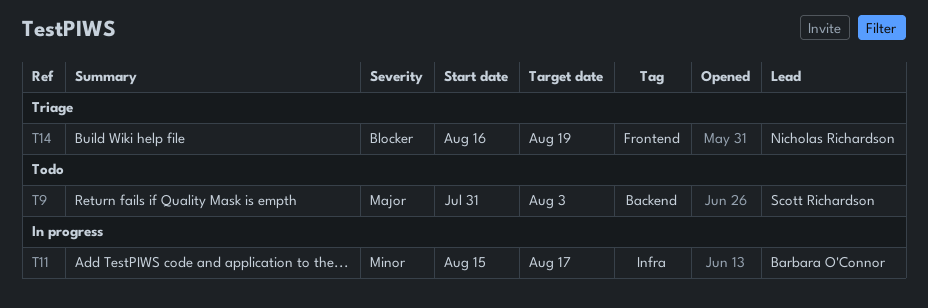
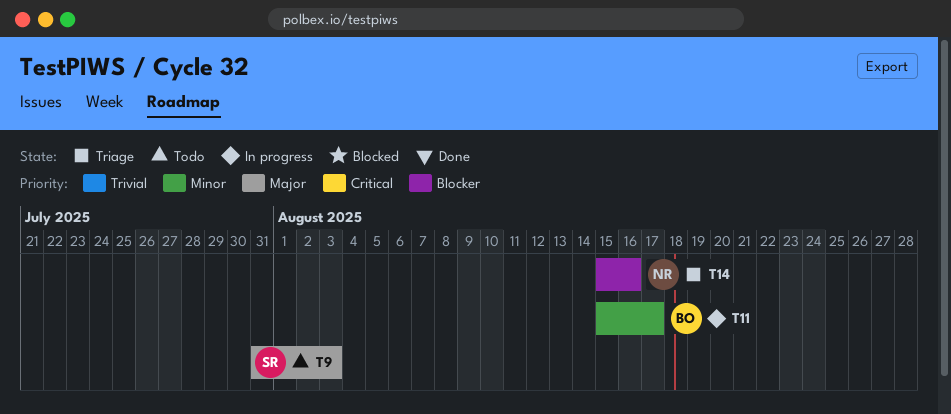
T14, start: Aug 16 -> Aug 15
T14, due: Aug 19 -> Aug 16

